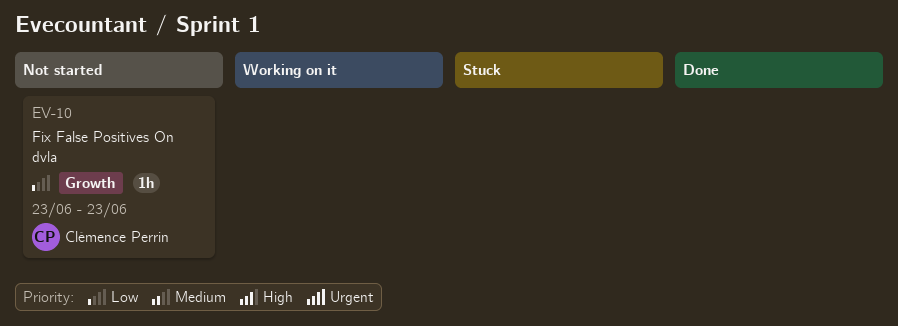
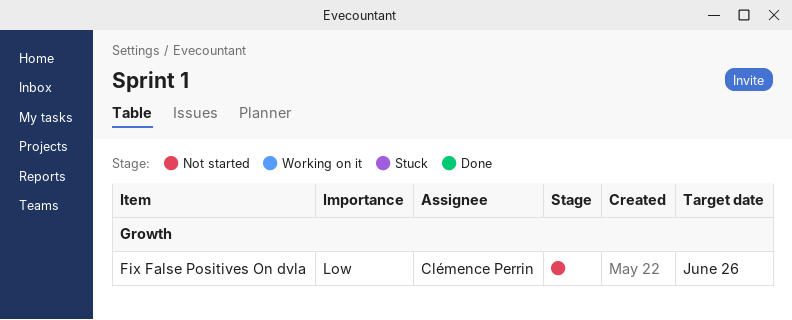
Fix False Positives On dvla, due: Jun 23 -> Jun 26

